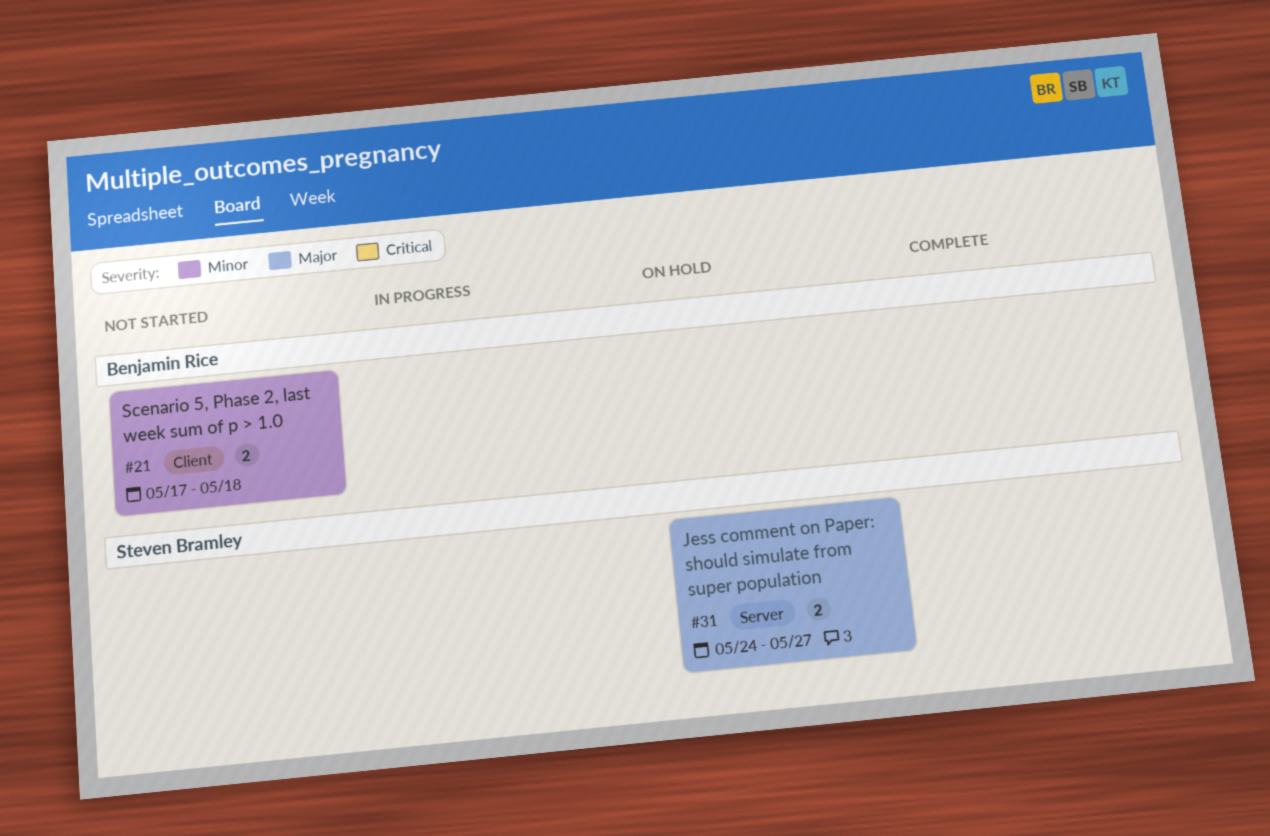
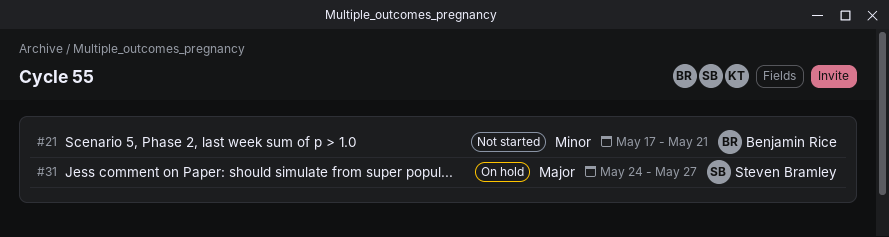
#21, due: May 18 -> May 21

